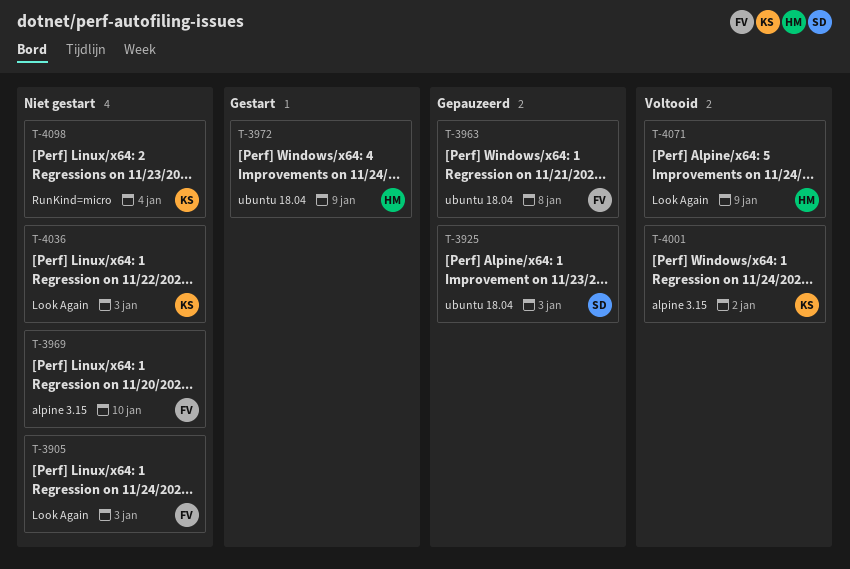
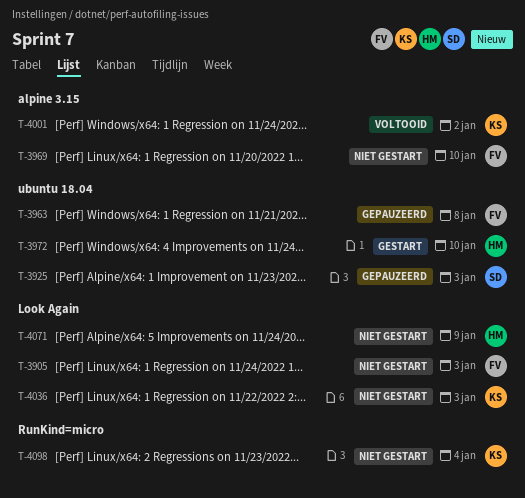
T-3972, due: Jan 9 -> Jan 10
T-4071, status: Voltooid -> Niet gestart

